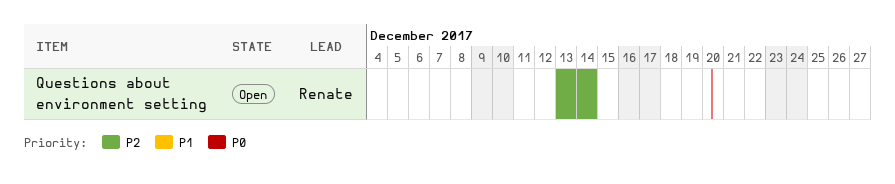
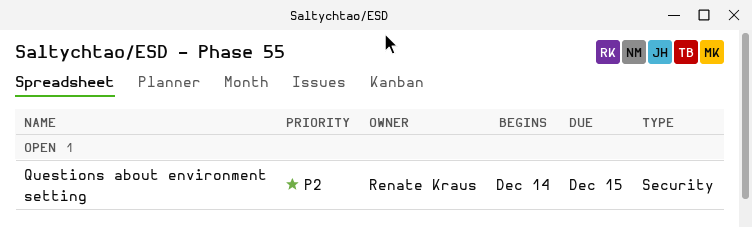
Questions about environment setting, start: Dec 13 -> Dec 14
Questions about environment setting, due: Dec 14 -> Dec 15

